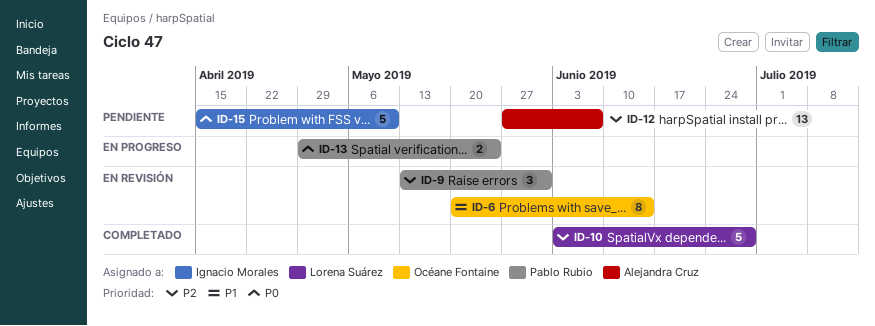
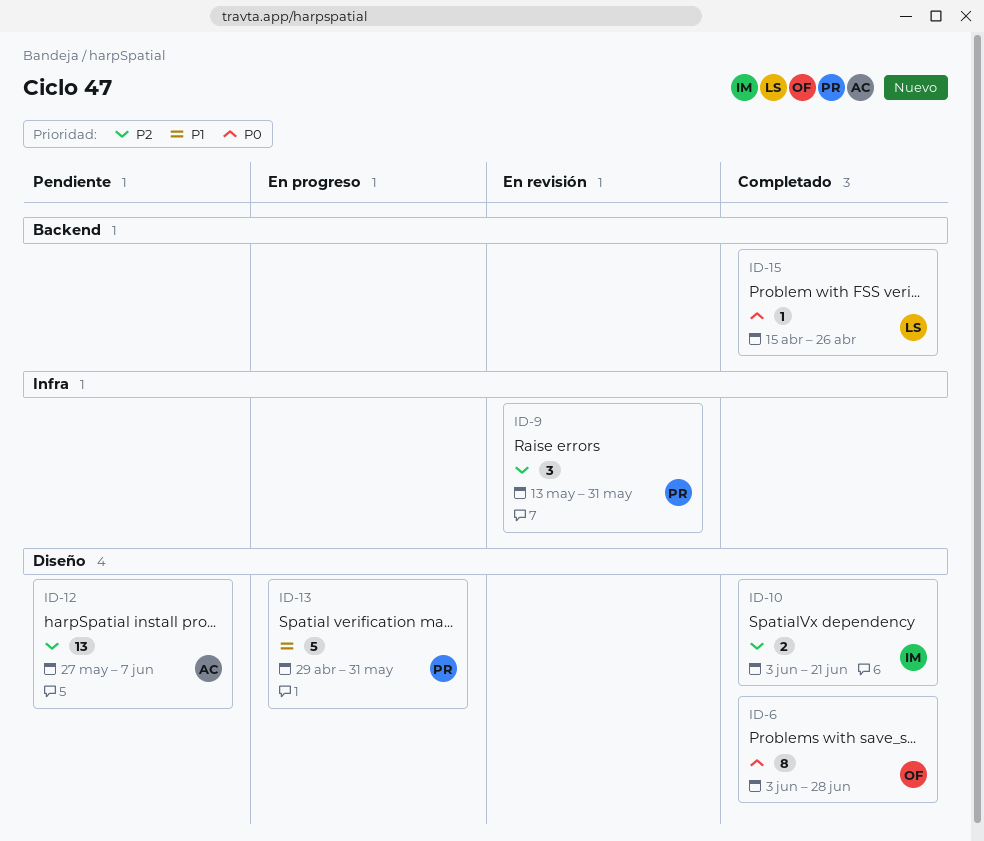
ID-6, status: En revisión -> Completado
ID-6, priority: P1 -> P0
ID-6, start: May 20 -> Jun 3
ID-6, due: Jun 14 -> Jun 28
ID-10, owner: Lorena Suárez -> Ignacio Morales
ID-10, estimate: 5 -> 2
ID-10, due: Jun 28 -> Jun 21
ID-13, priority: P0 -> P1
ID-13, estimate: 2 -> 5
ID-13, due: May 24 -> May 31
ID-15, status: Pendiente -> Completado
ID-15, owner: Ignacio Morales -> Lorena Suárez
ID-15, estimate: 5 -> 1
ID-15, due: May 10 -> Apr 26

